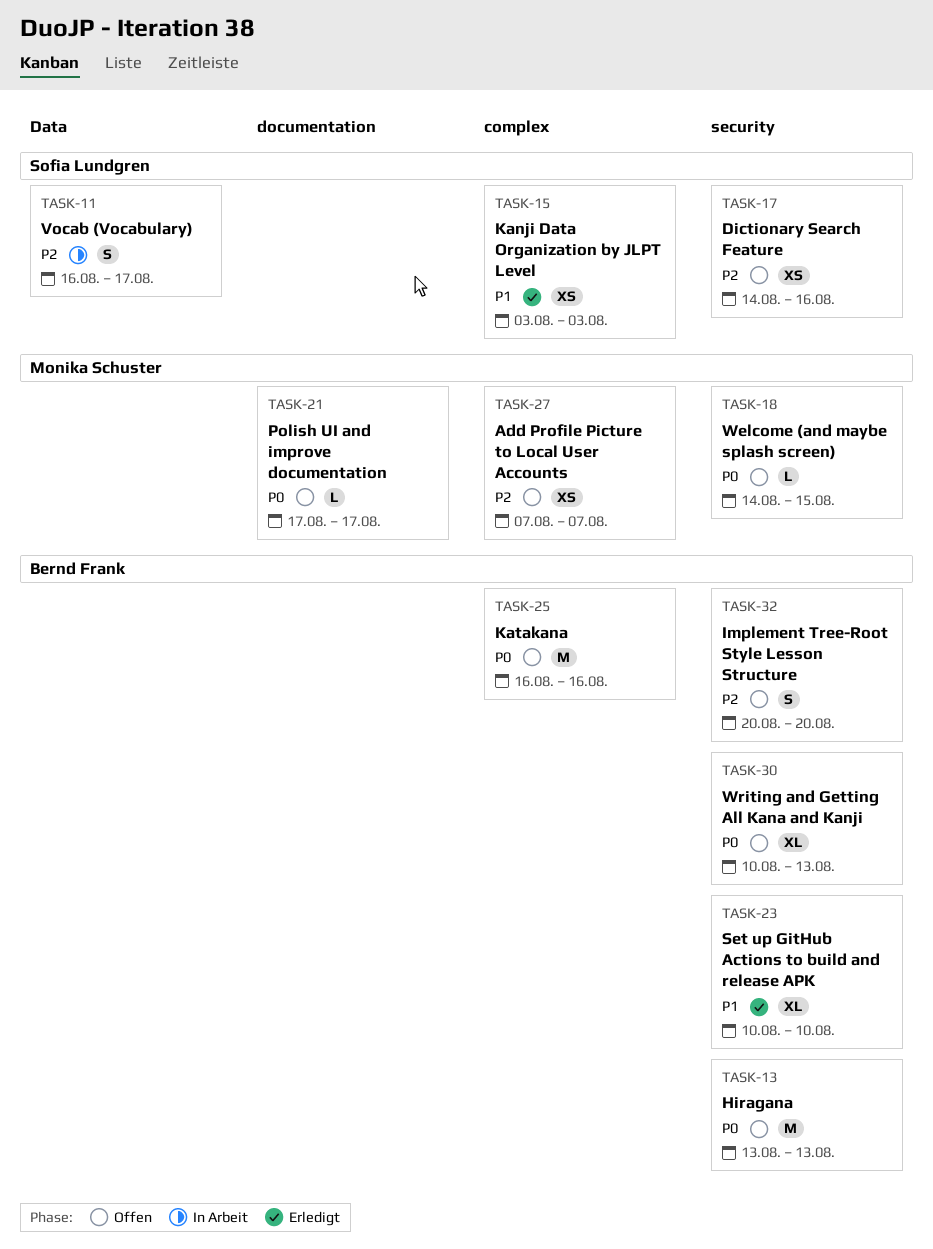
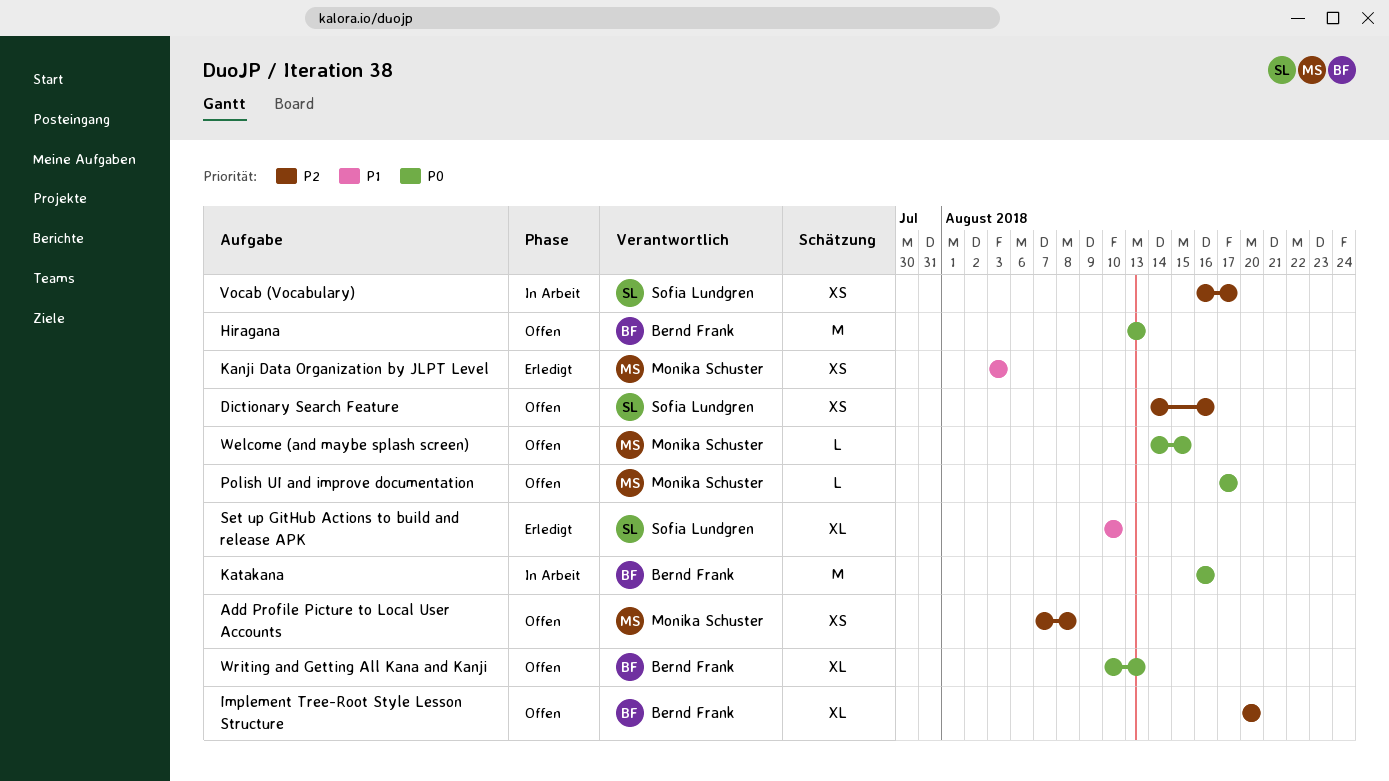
Add Profile Picture to Local User Accounts, due: Aug 7 -> Aug 8
Implement Tree-Root Style Lesson Structure, estimate: S -> XL
Kanji Data Organization by JLPT Level, owner: Sofia Lundgren -> Monika Schuster
Katakana, status: Offen -> In Arbeit
Set up GitHub Actions to build and release APK, owner: Bernd Frank -> Sofia Lundgren
Vocab (Vocabulary), estimate: S -> XS

